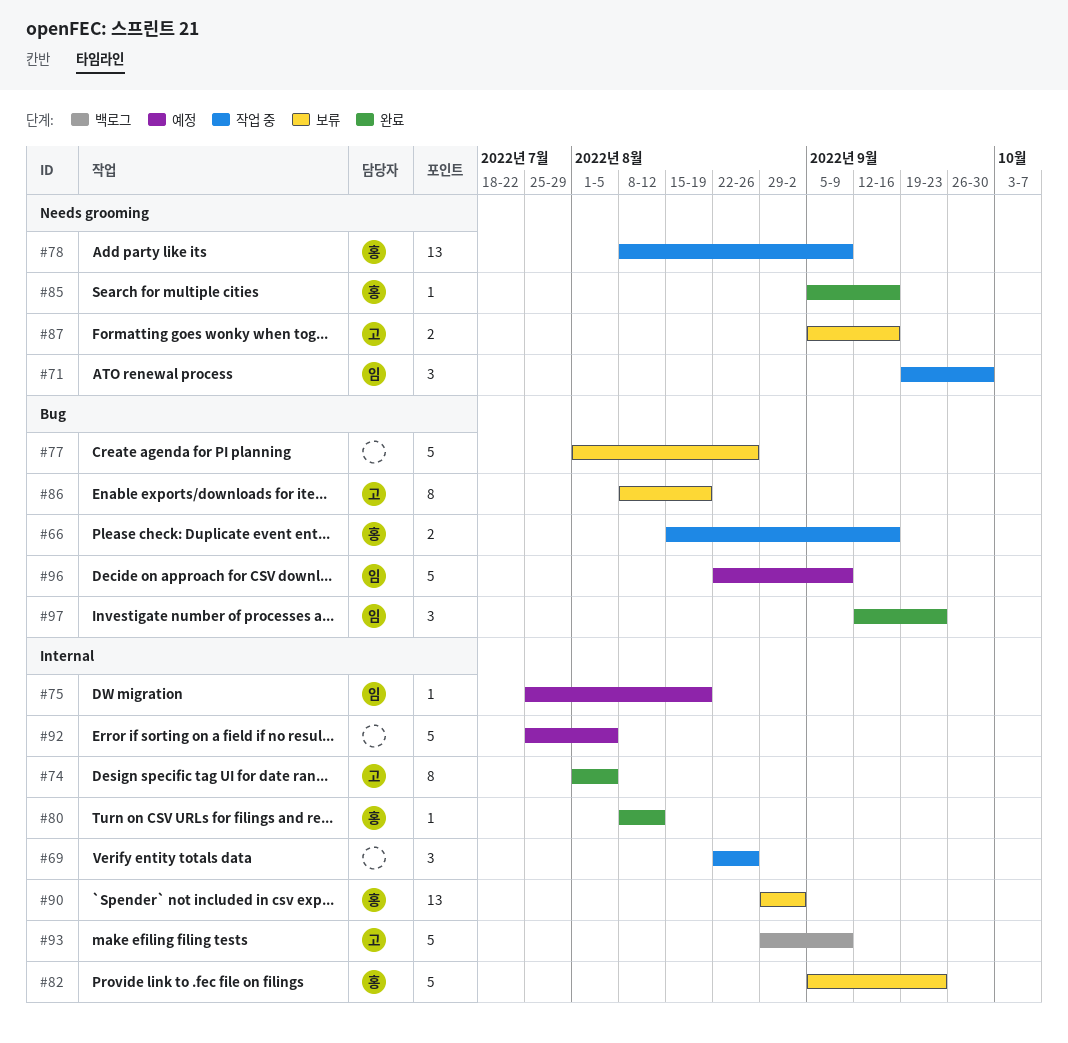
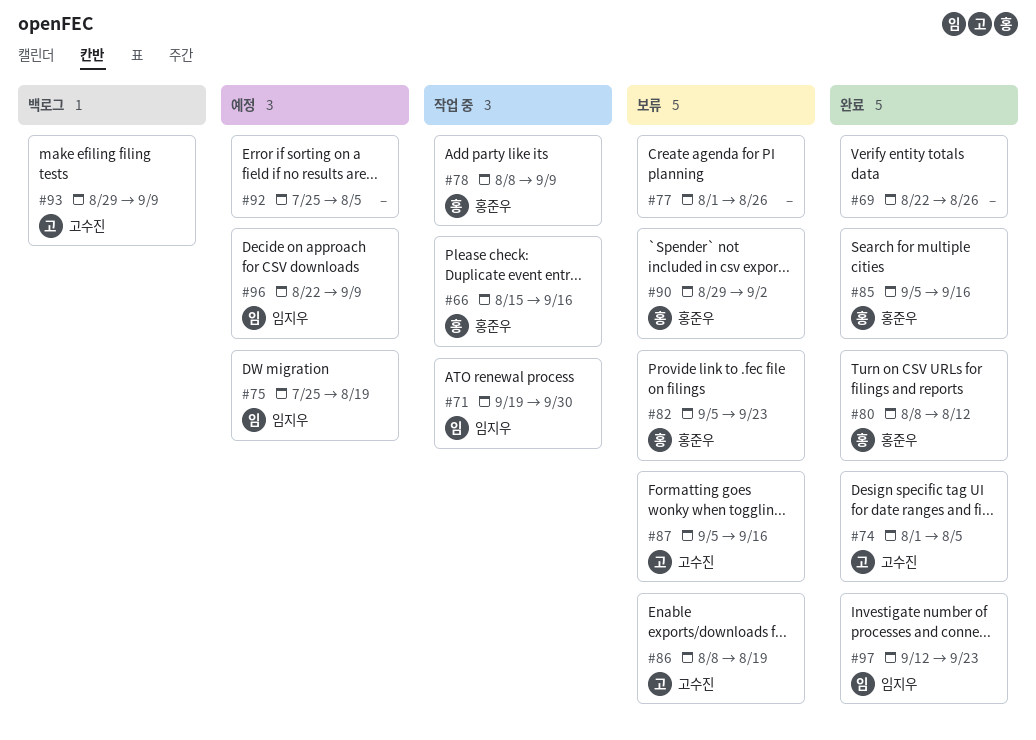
#69, status: 작업 중 -> 완료

